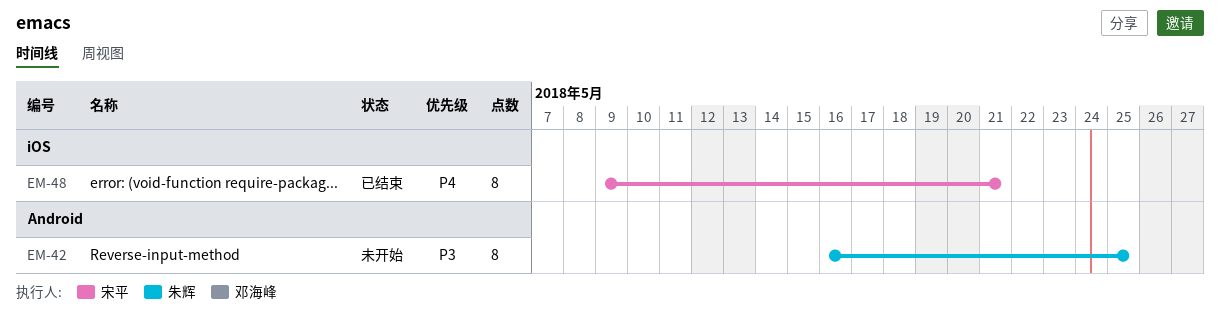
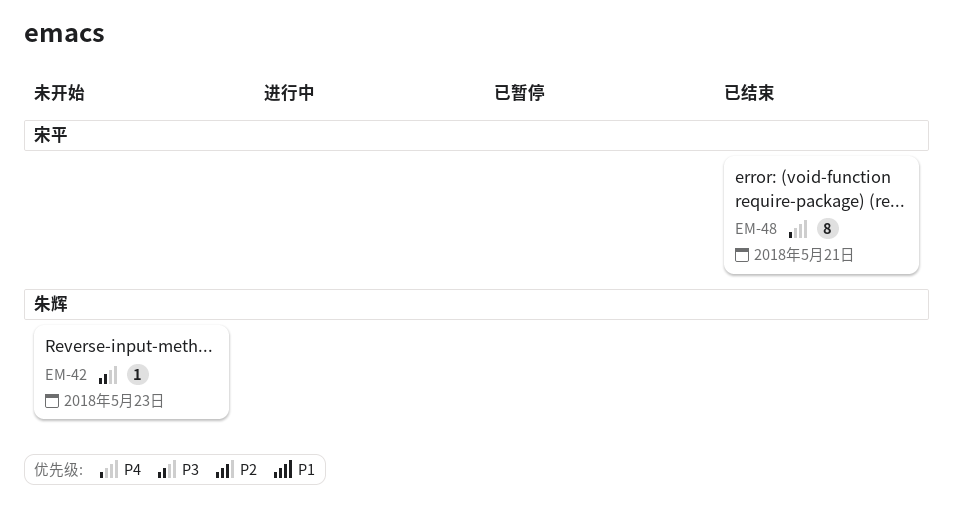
EM-42, estimate: 8 -> 1
EM-42, due: May 25 -> May 23

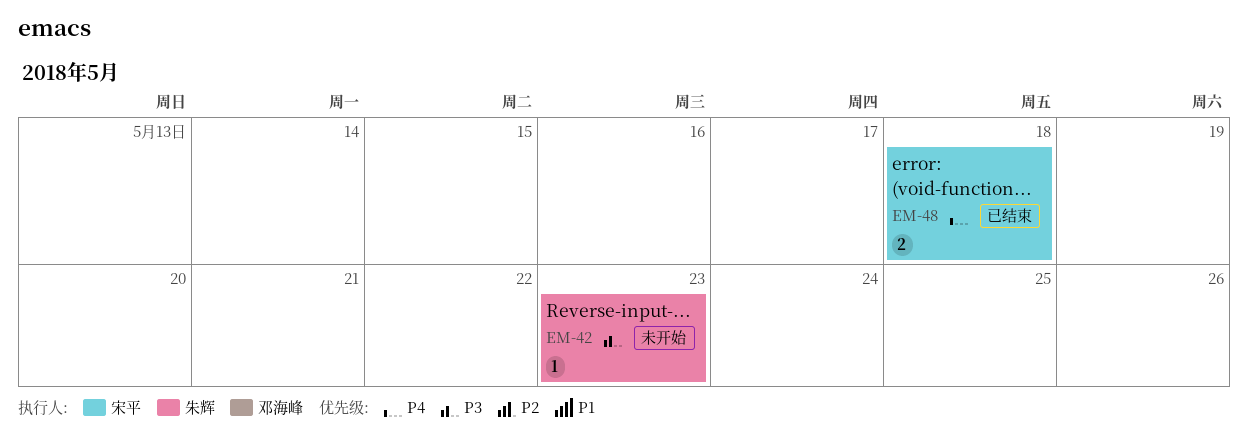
EM-48, estimate: 8 -> 2
EM-48, due: May 21 -> May 18

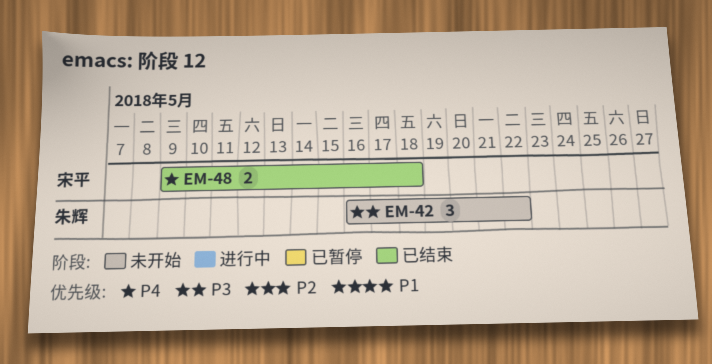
EM-42, estimate: 1 -> 3
EM-42, due: May 23 -> May 22

